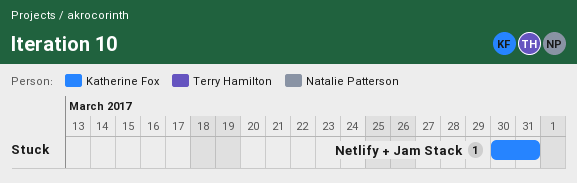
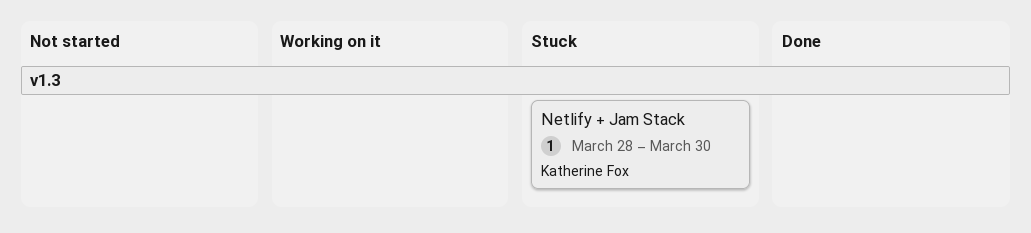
Netlify + Jam Stack, start: Mar 30 -> Mar 28
Netlify + Jam Stack, due: Mar 31 -> Mar 30

